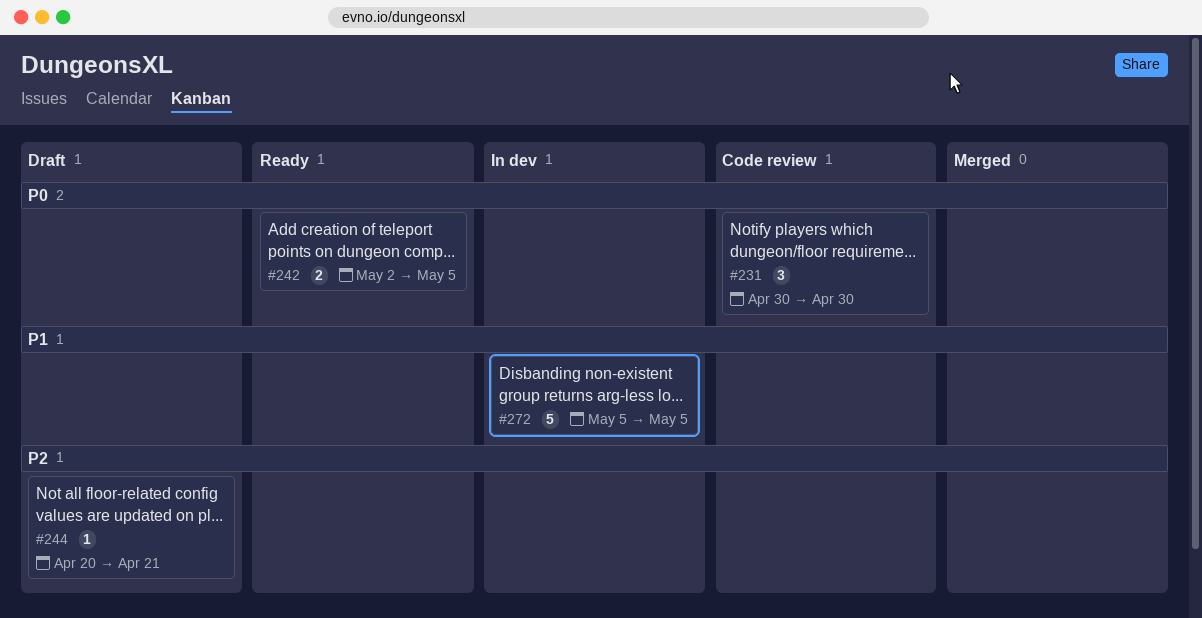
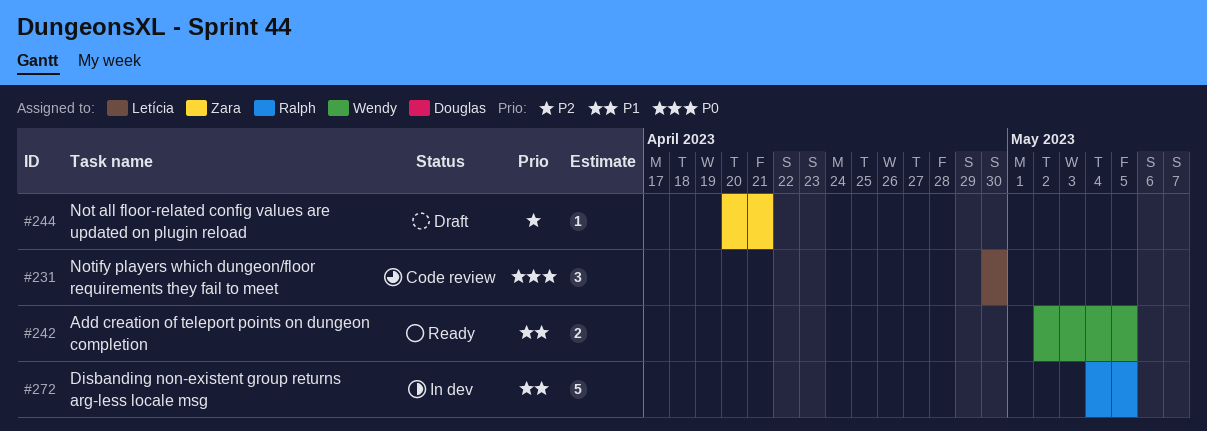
#242, priority: P0 -> P1
#272, start: May 5 -> May 4

